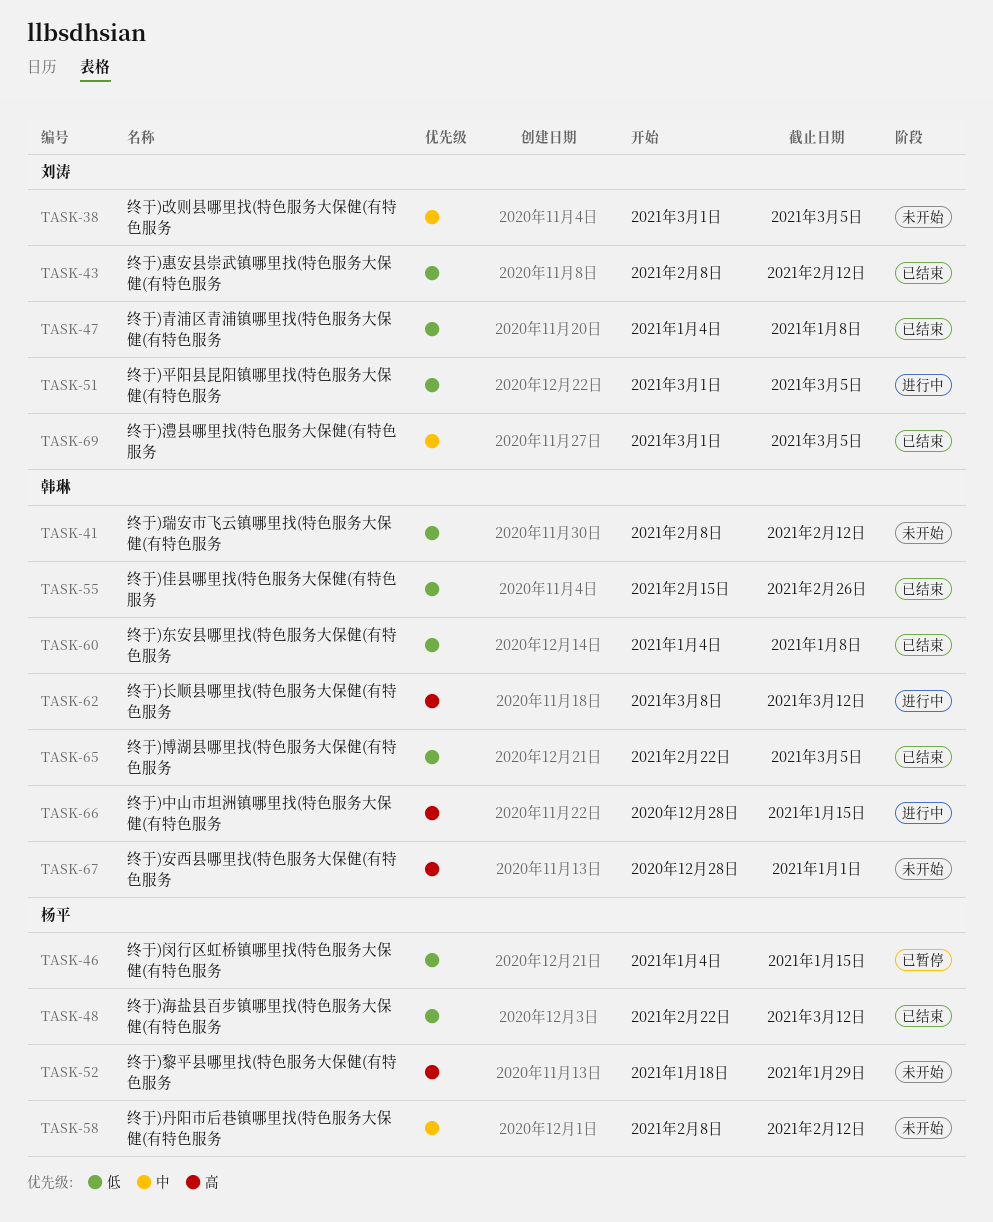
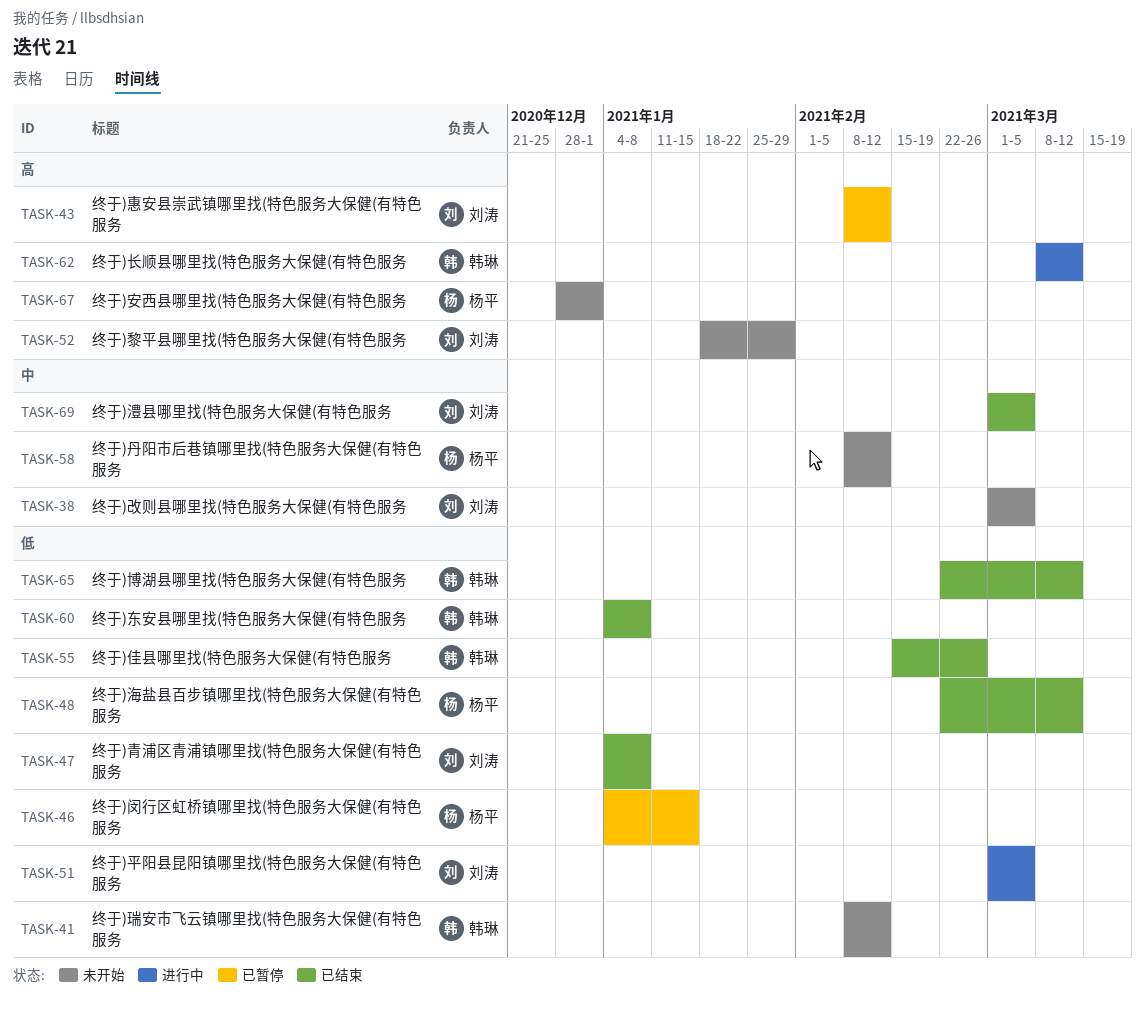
TASK-43, status: 已结束 -> 已暂停
TASK-43, priority: 低 -> 高
TASK-52, owner: 杨平 -> 刘涛
TASK-65, due: Mar 5 -> Mar 12
TASK-66: present -> none
TASK-67, owner: 韩琳 -> 杨平

